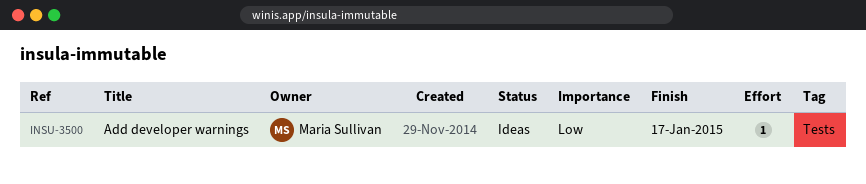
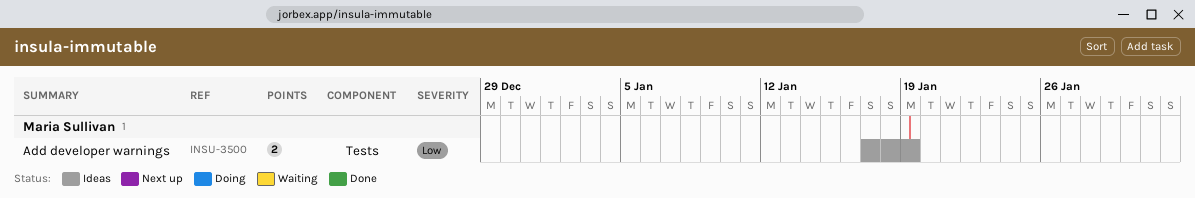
INSU-3500, estimate: 1 -> 2
INSU-3500, due: Jan 17 -> Jan 19

